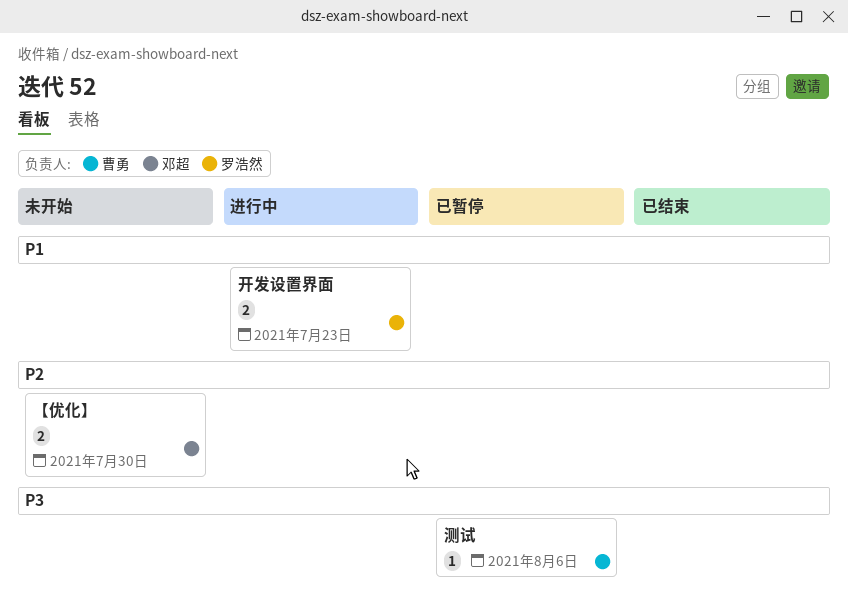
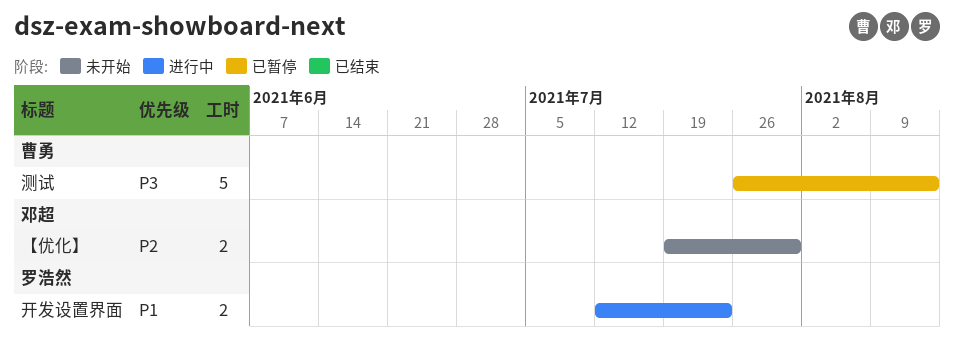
测试, estimate: 1 -> 5
测试, due: Aug 6 -> Aug 13

